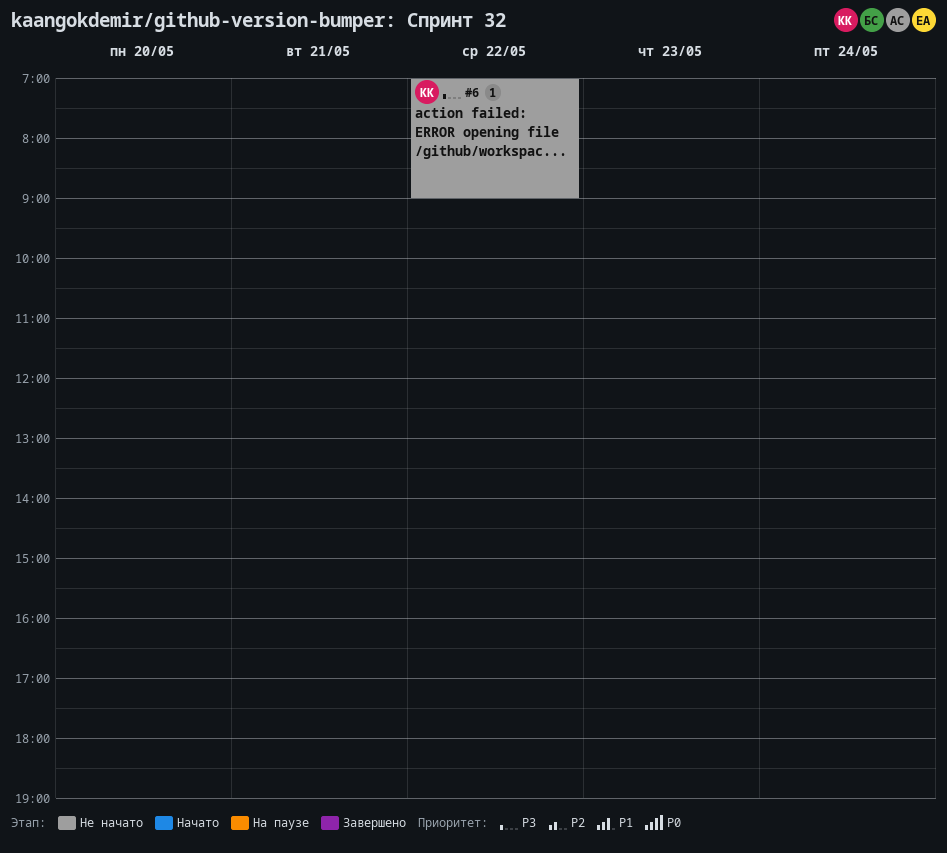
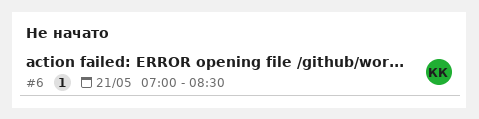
#6, day: May 22 -> May 21
#6, ends: 09:00 -> 08:30

